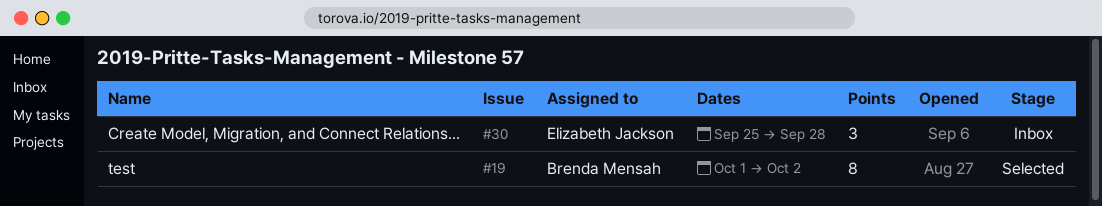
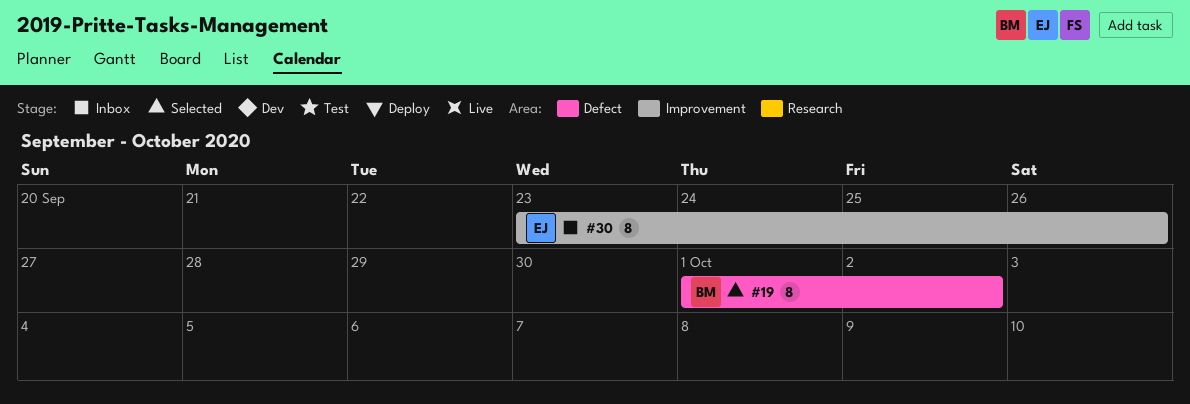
#30, estimate: 3 -> 8
#30, start: Sep 25 -> Sep 23
#30, due: Sep 28 -> Sep 26

